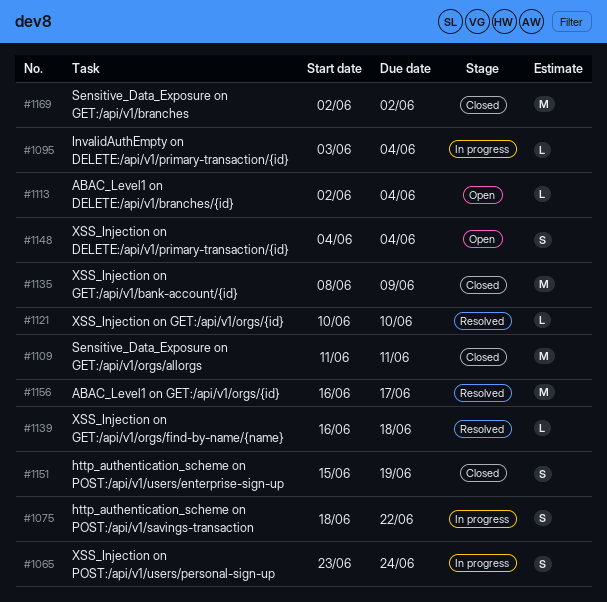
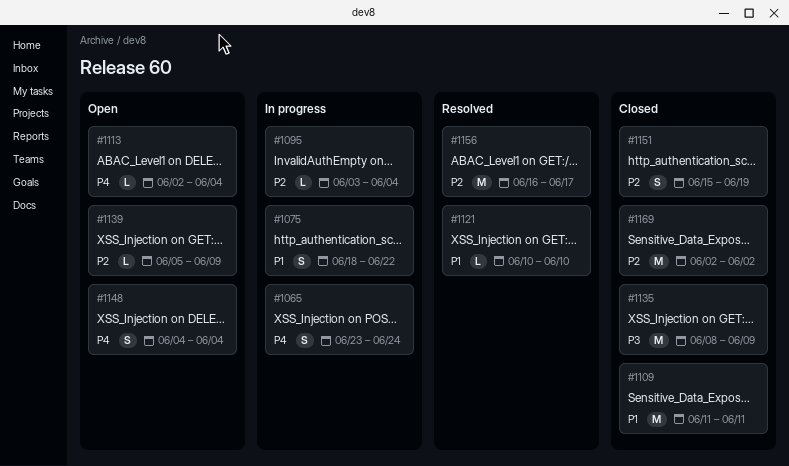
#1139, status: Resolved -> Open
#1139, start: Jun 16 -> Jun 5
#1139, due: Jun 18 -> Jun 9

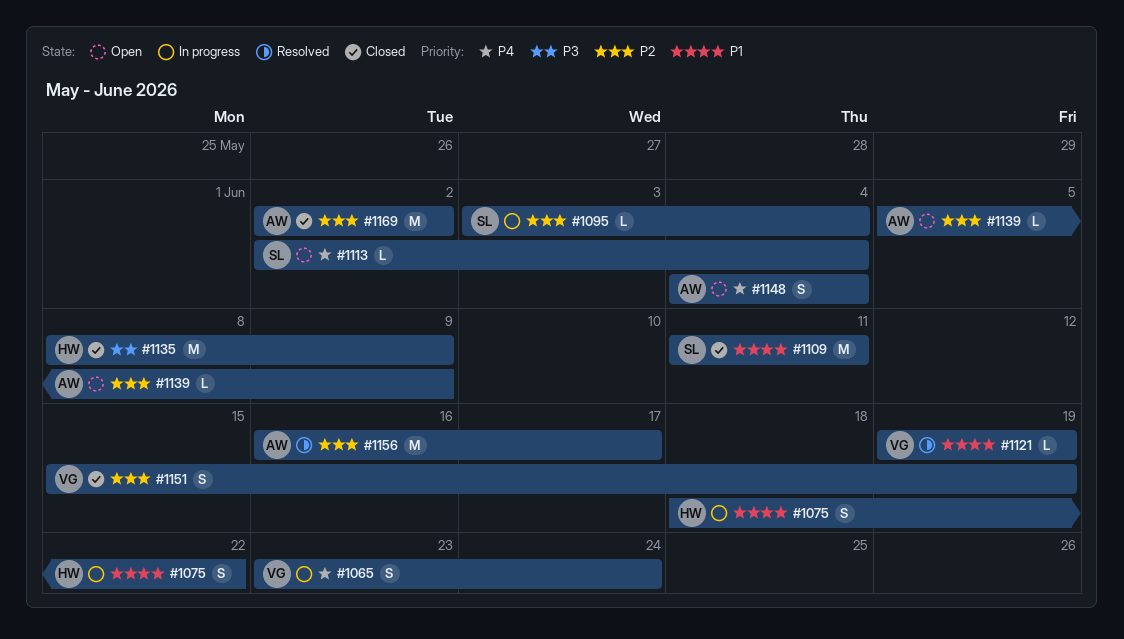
#1121, start: Jun 10 -> Jun 19
#1121, due: Jun 10 -> Jun 19

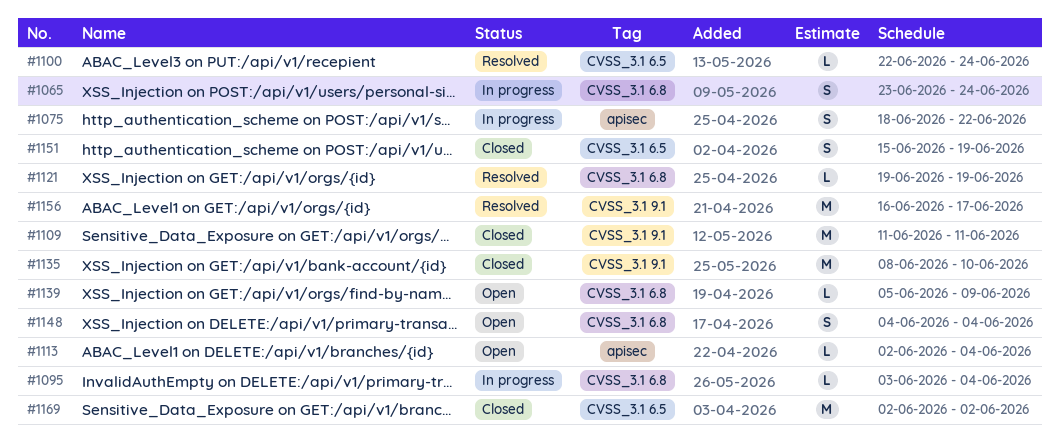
#1100: none -> present
#1135, due: Jun 9 -> Jun 10

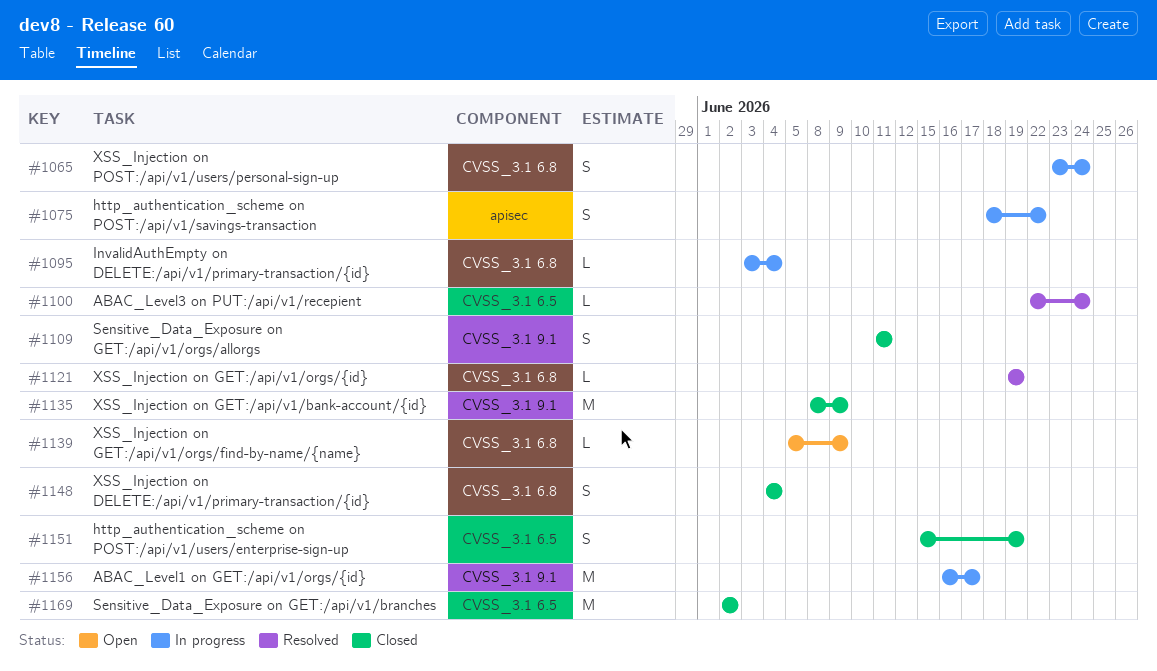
#1109, estimate: M -> S
#1113: present -> none
#1135, due: Jun 10 -> Jun 9
#1148, status: Open -> Closed
#1156, status: Resolved -> In progress

